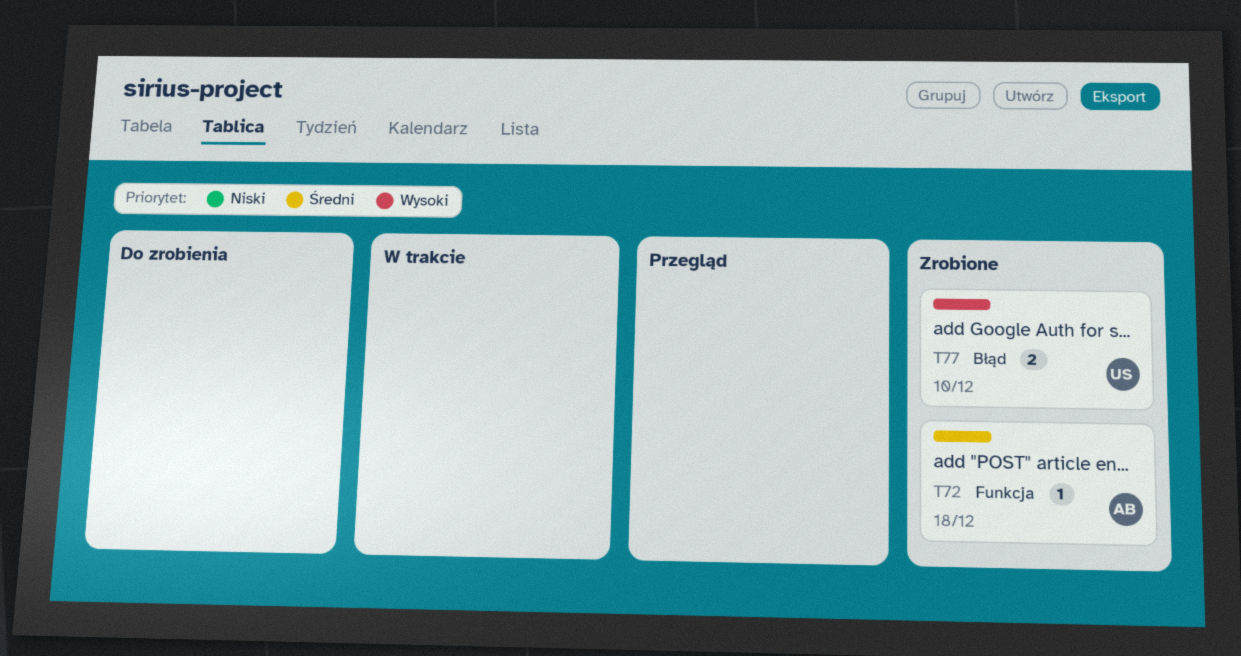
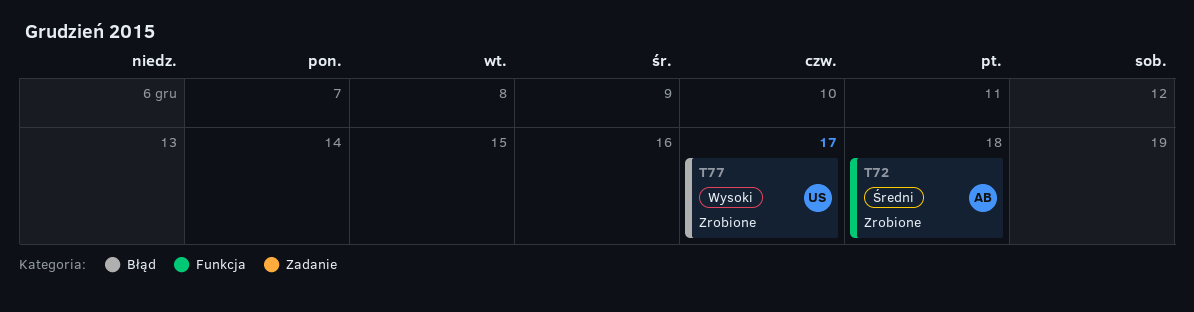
T77, due: Dec 10 -> Dec 17

